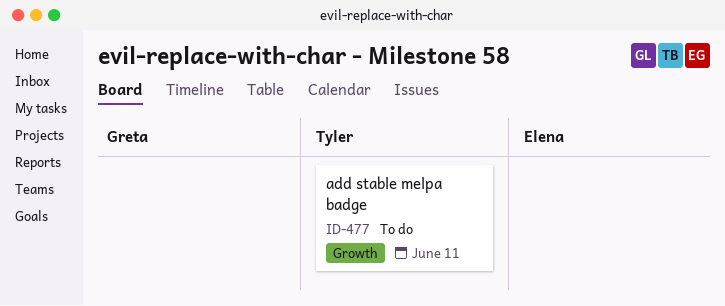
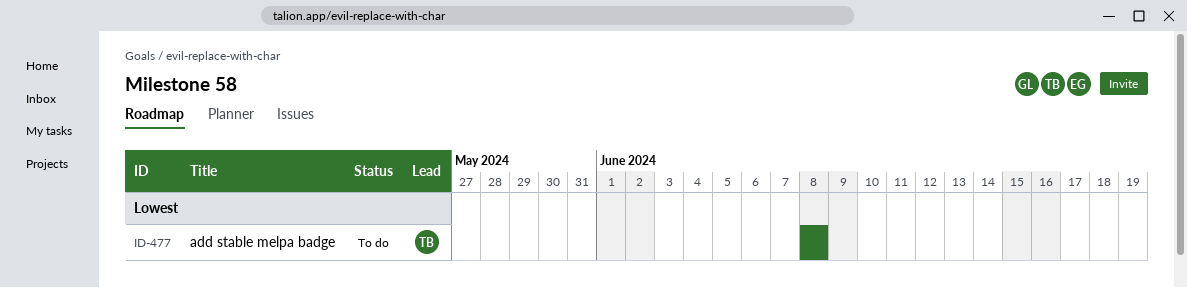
ID-477, due: Jun 11 -> Jun 8

